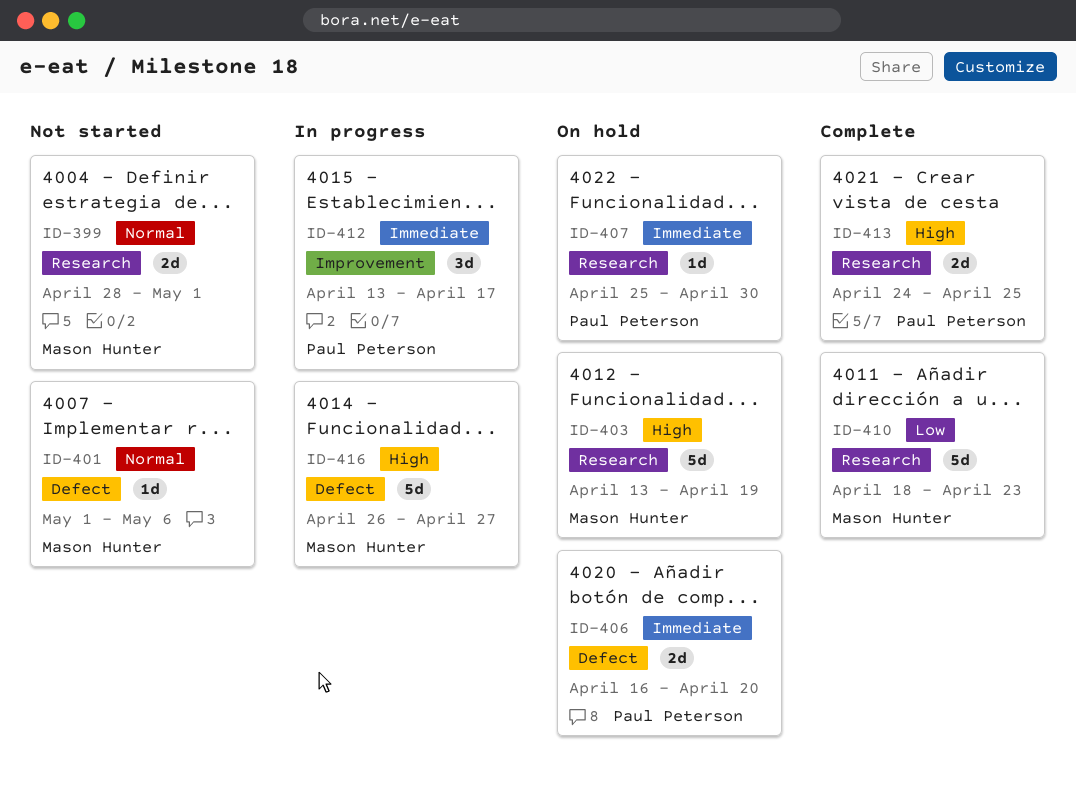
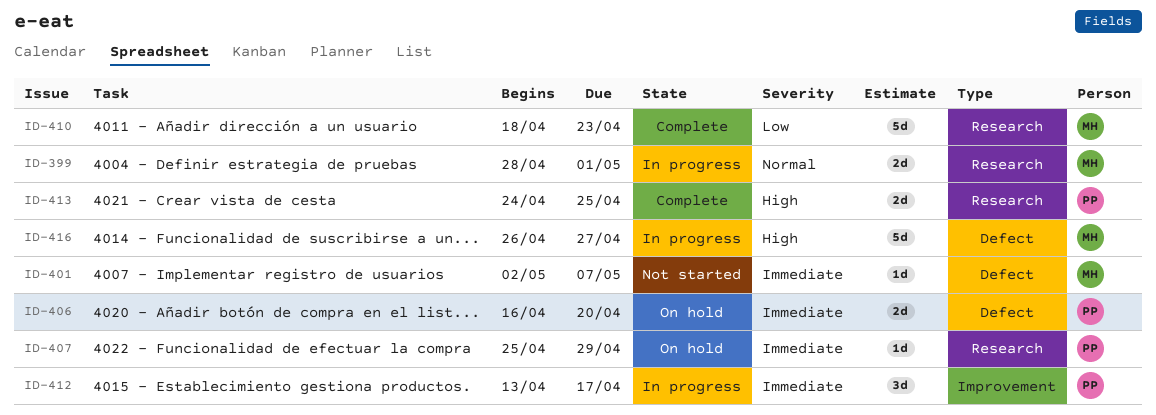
ID-399, status: Not started -> In progress
ID-401, priority: Normal -> Immediate
ID-401, start: May 1 -> May 2
ID-401, due: May 6 -> May 7
ID-403: present -> none
ID-407, due: Apr 30 -> Apr 29

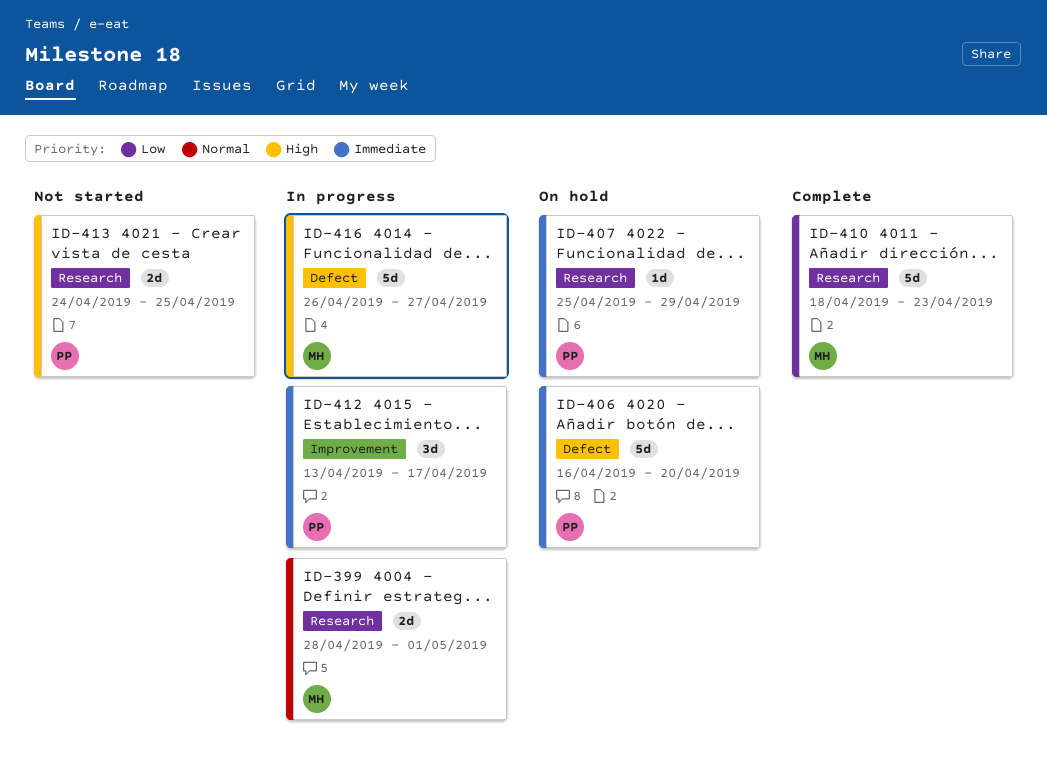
ID-401: present -> none
ID-406, estimate: 2d -> 5d
ID-413, status: Complete -> Not started

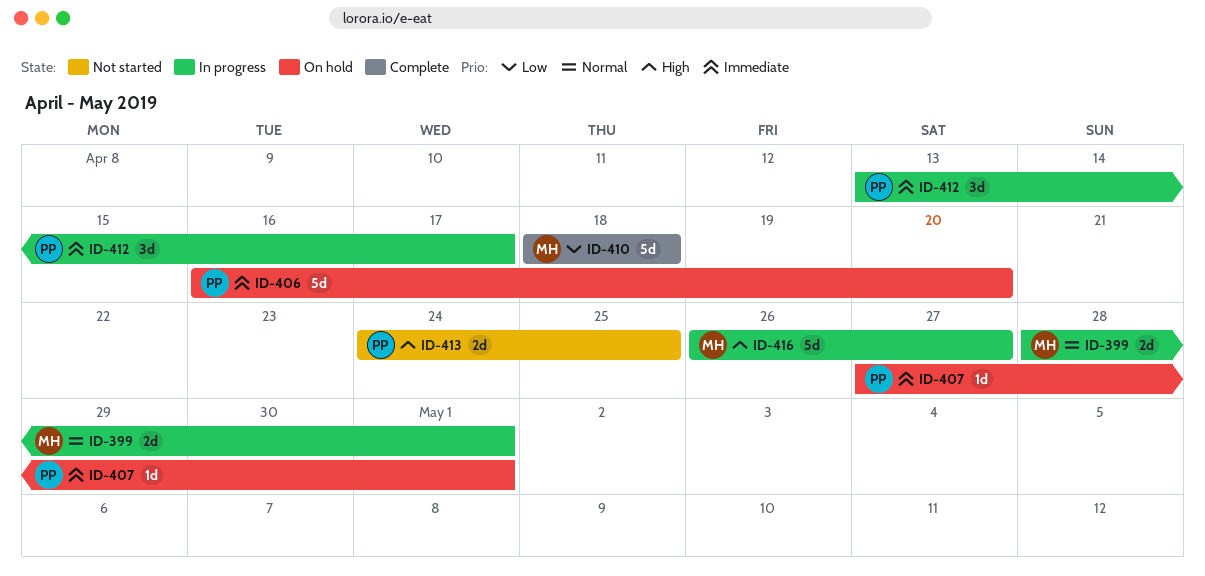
ID-407, start: Apr 25 -> Apr 27
ID-407, due: Apr 29 -> May 1
ID-410, due: Apr 23 -> Apr 18

